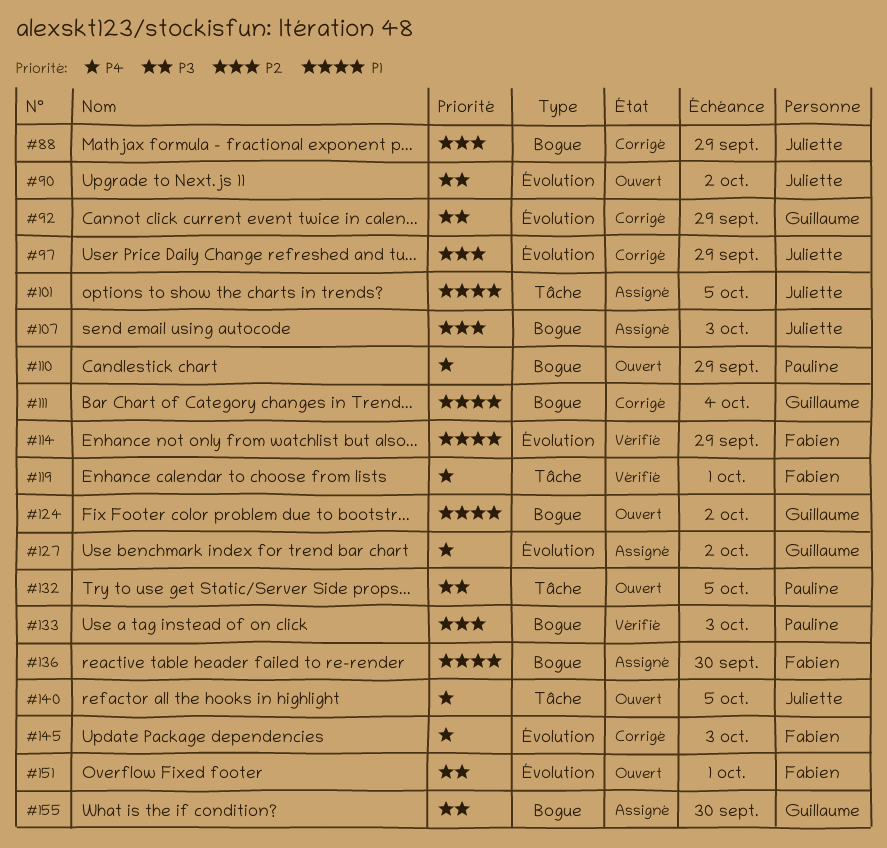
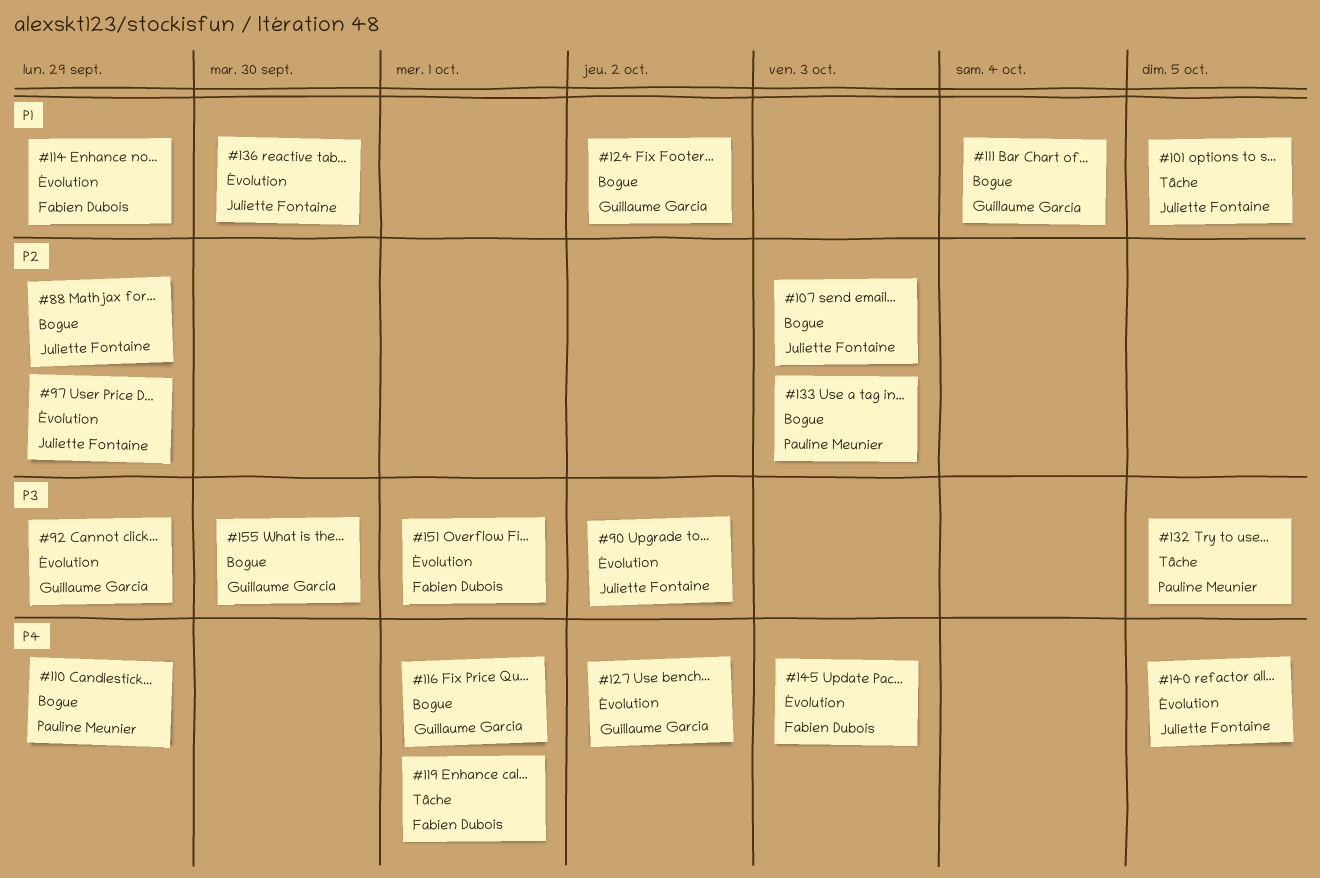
#116: none -> present
#136, owner: Fabien Dubois -> Juliette Fontaine
#136, label: Bogue -> Évolution
#140, label: Tâche -> Évolution

